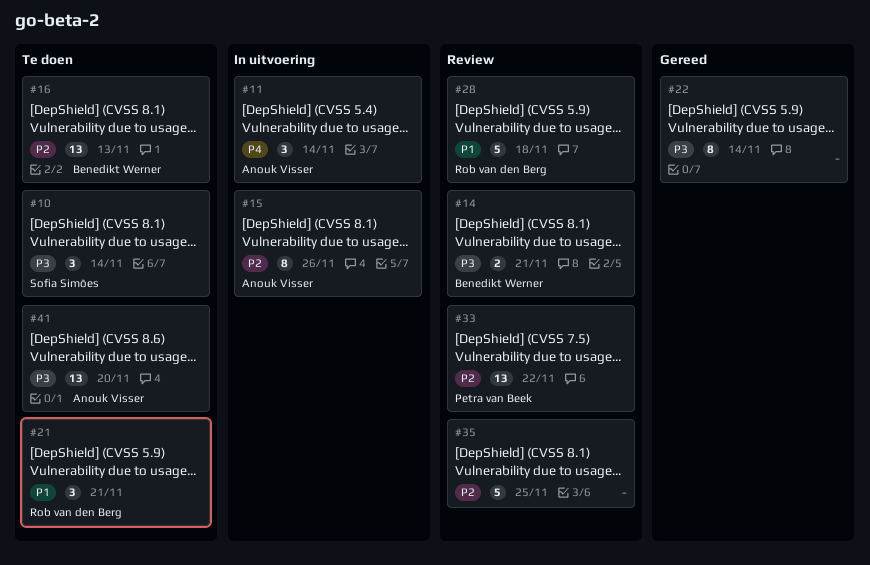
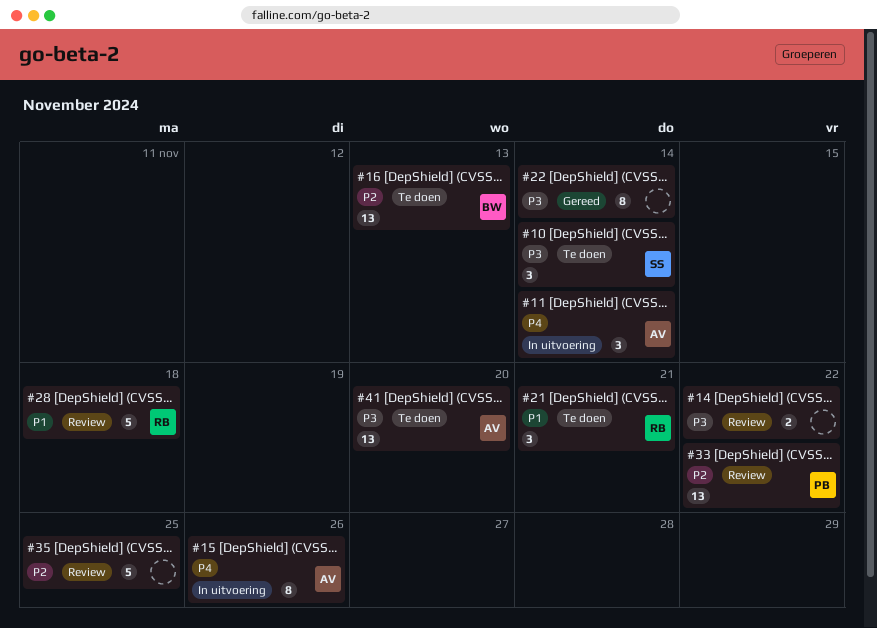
#14, owner: Benedikt Werner -> none
#14, due: Nov 21 -> Nov 22
#15, priority: P2 -> P4

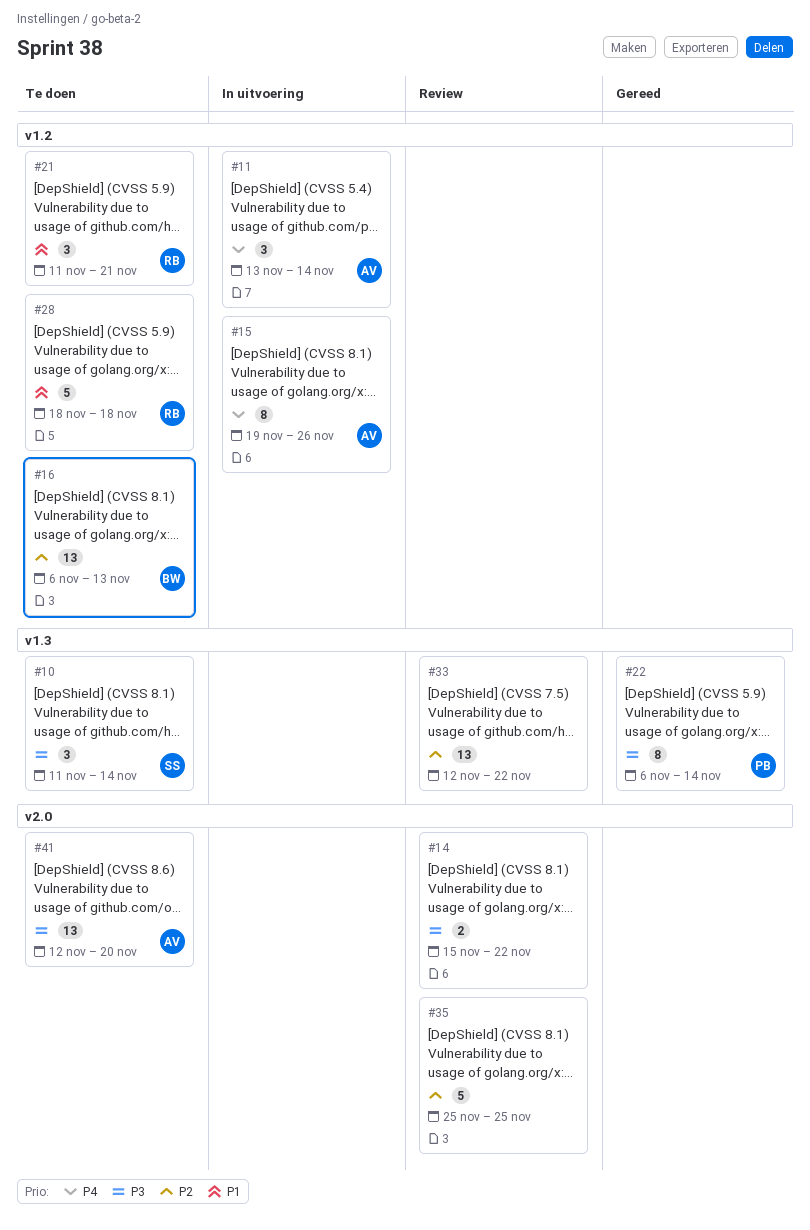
#22, owner: none -> PB
#28, status: Review -> Te doen
#33, owner: PB -> none

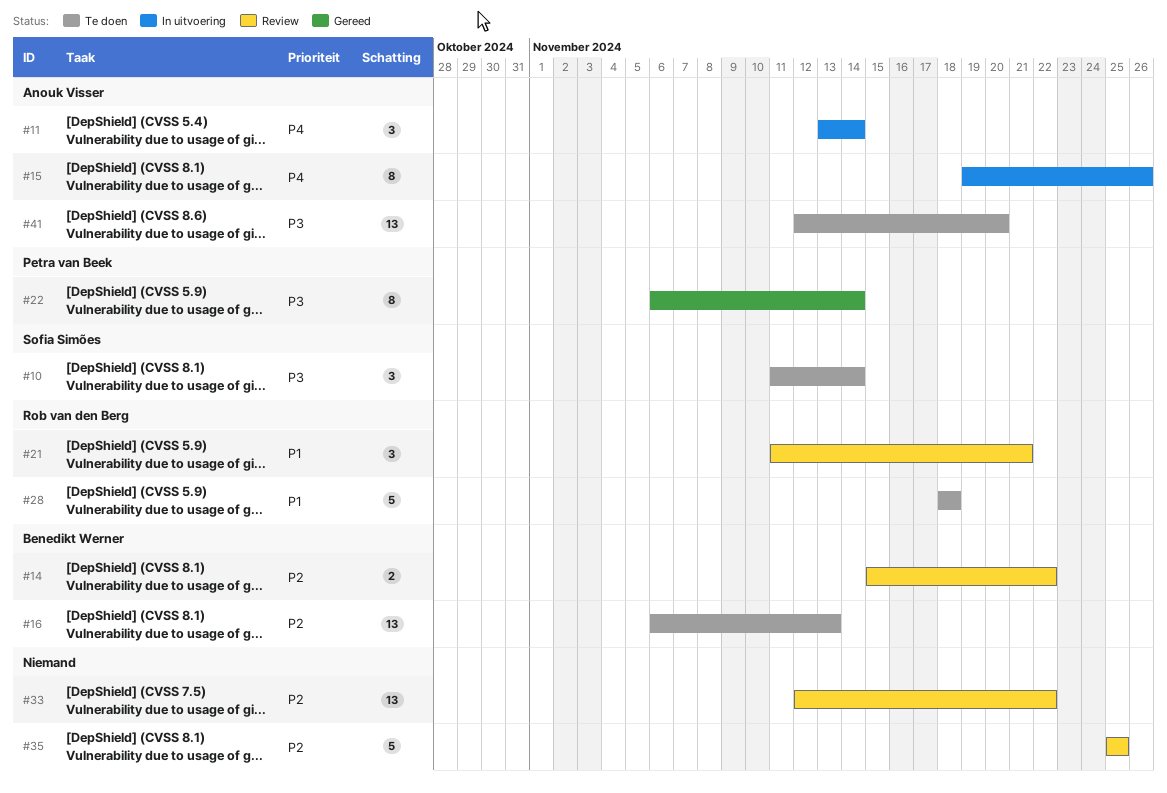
#14, owner: none -> Benedikt Werner
#14, priority: P3 -> P2
#21, status: Te doen -> Review

